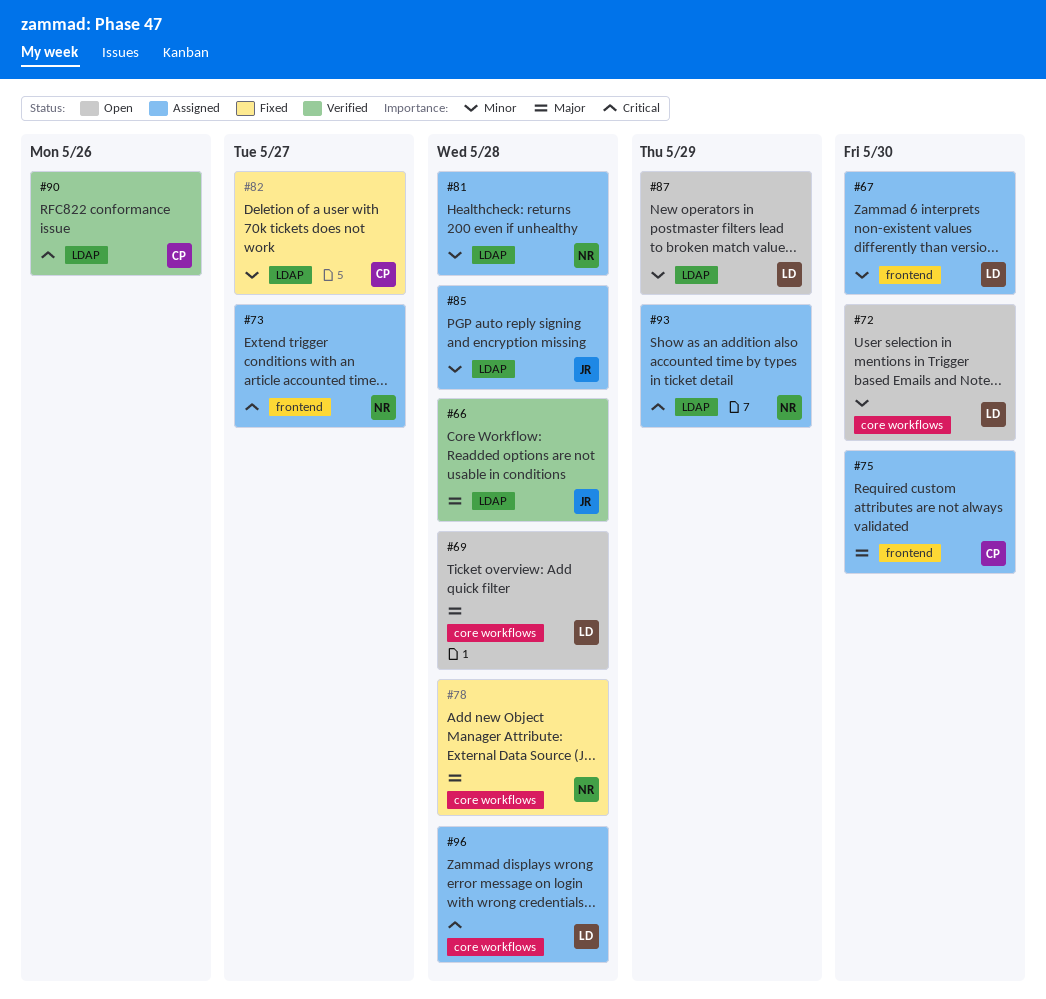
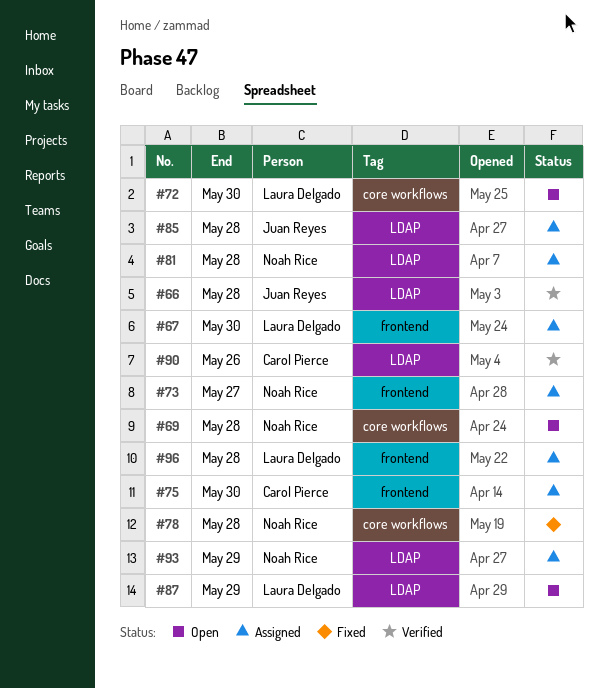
#69, owner: Laura Delgado -> Noah Rice
#82: present -> none
#96, label: core workflows -> frontend

